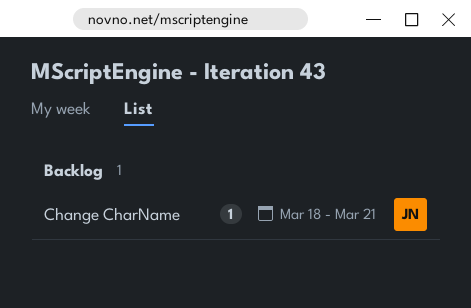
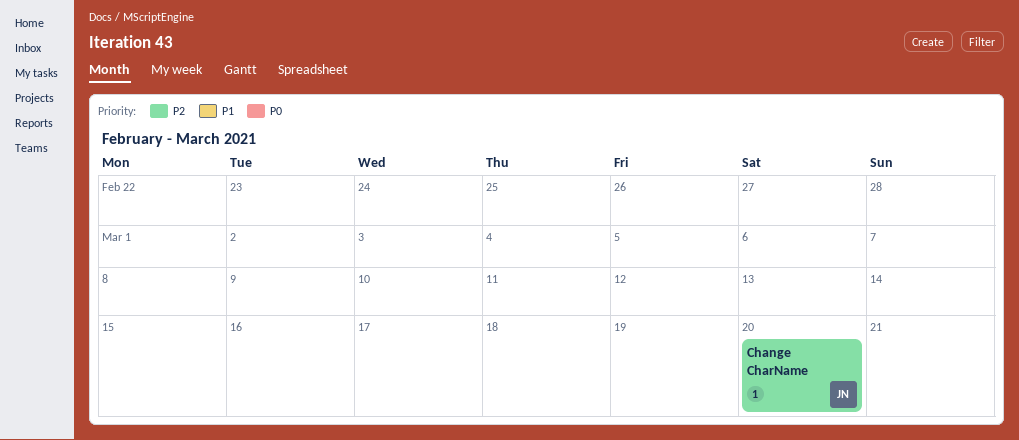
Change CharName, due: Mar 21 -> Mar 20

